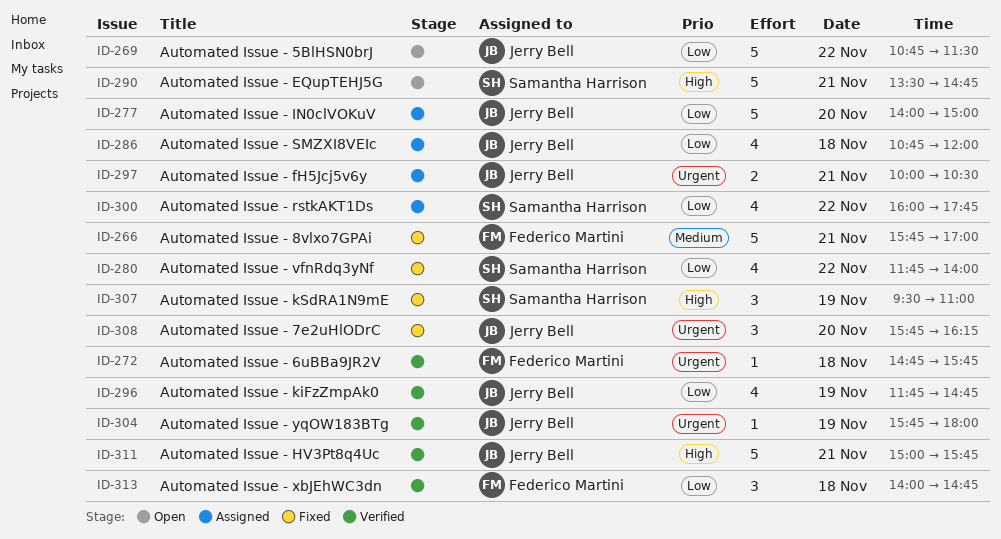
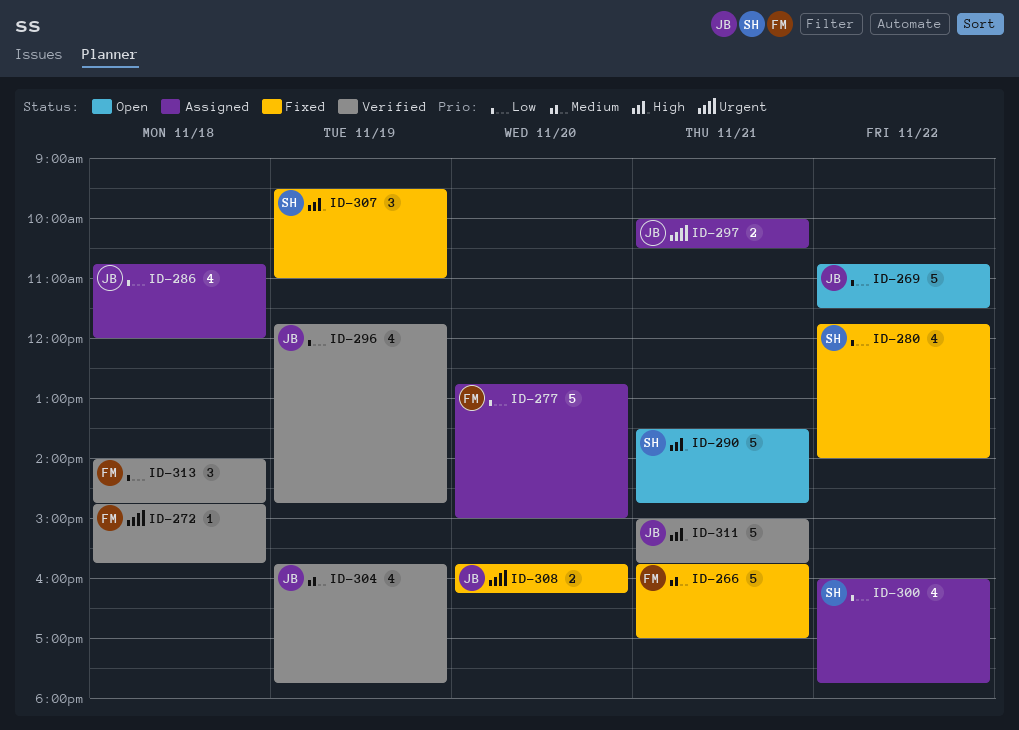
ID-277, owner: Jerry Bell -> Federico Martini
ID-277, begins: 14:00 -> 12:45
ID-304, priority: Urgent -> Medium
ID-304, estimate: 1 -> 4
ID-304, ends: 18:00 -> 17:45
ID-308, estimate: 3 -> 2

